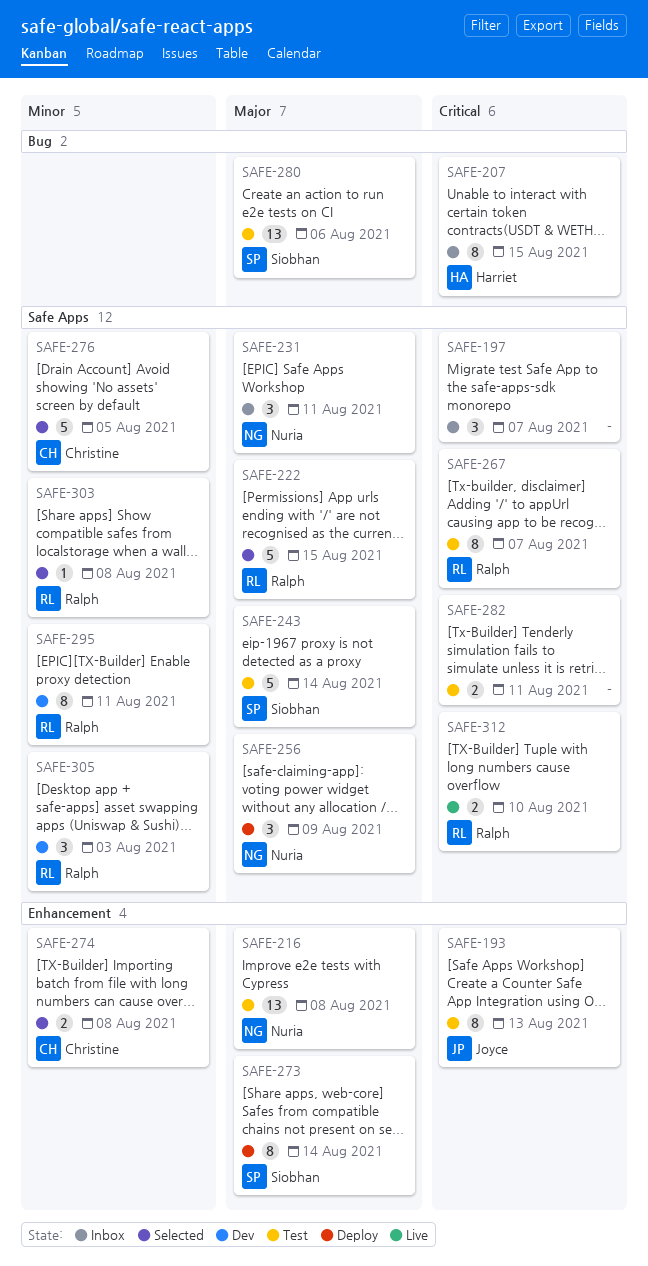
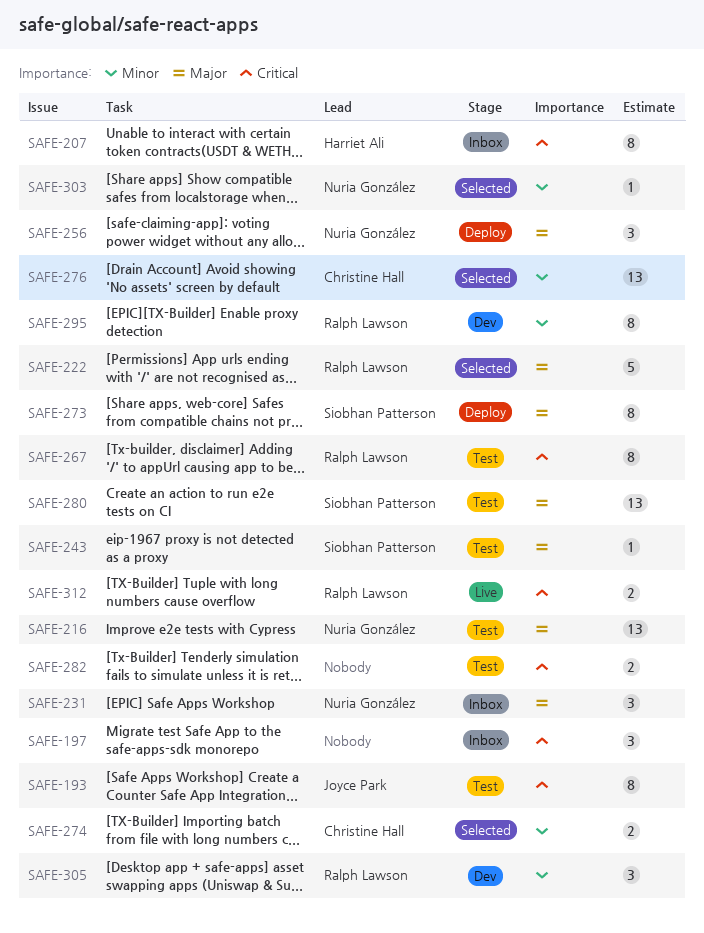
SAFE-243, estimate: 5 -> 1
SAFE-276, estimate: 5 -> 13
SAFE-303, owner: Ralph Lawson -> Nuria González

